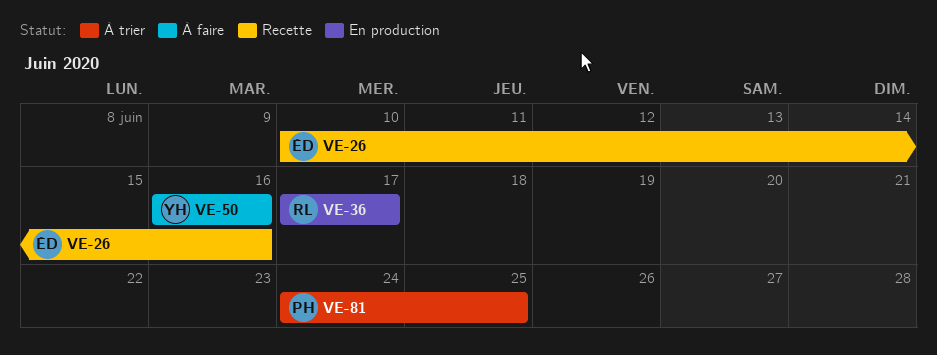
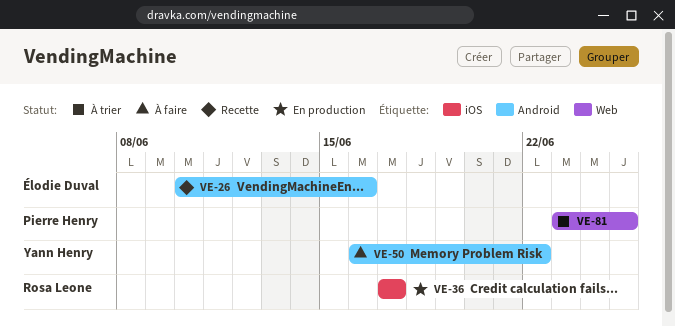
VE-50, due: Jun 16 -> Jun 22
VE-81, start: Jun 24 -> Jun 23

